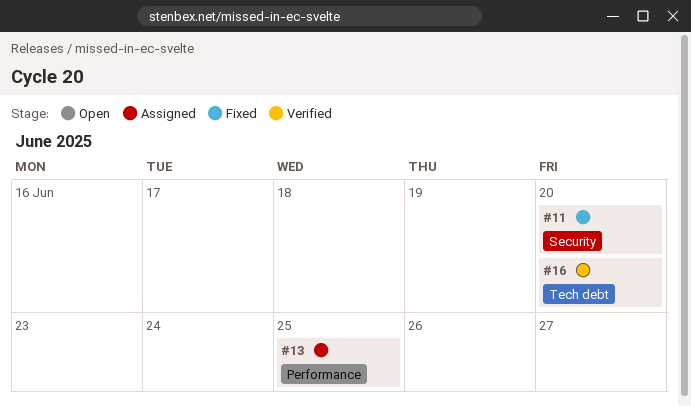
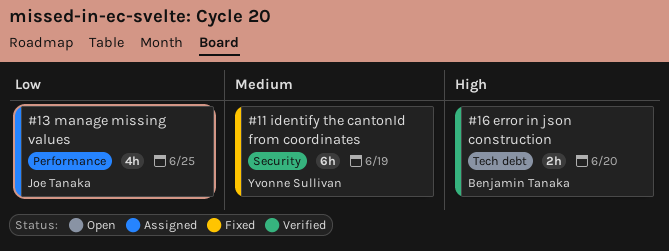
#11, due: Jun 20 -> Jun 19

